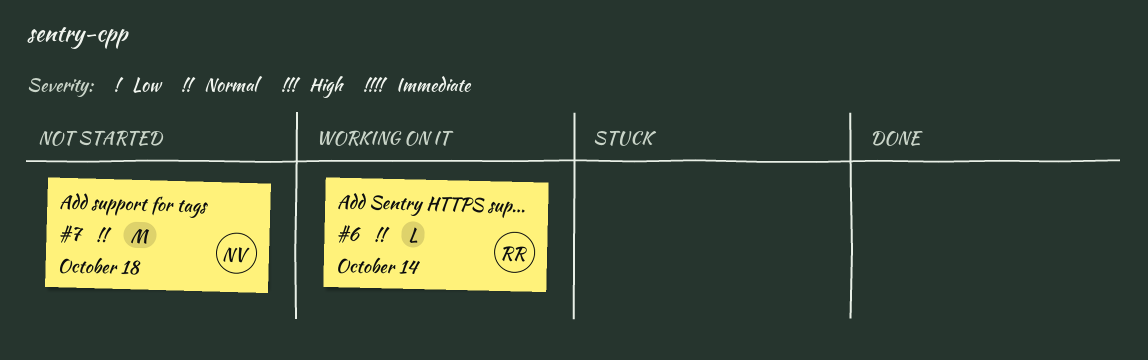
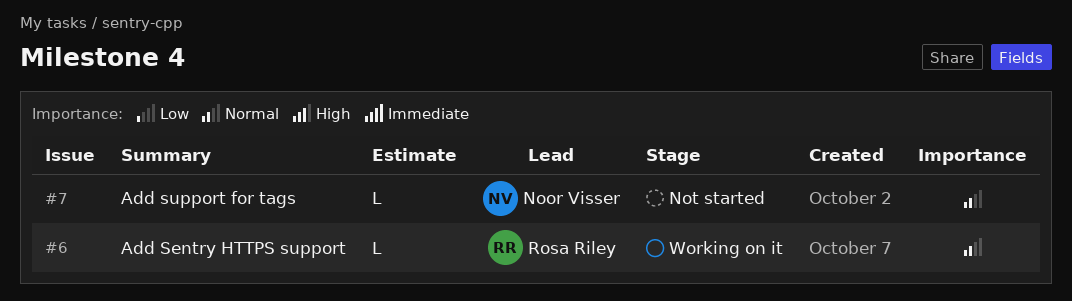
#7, estimate: M -> L

